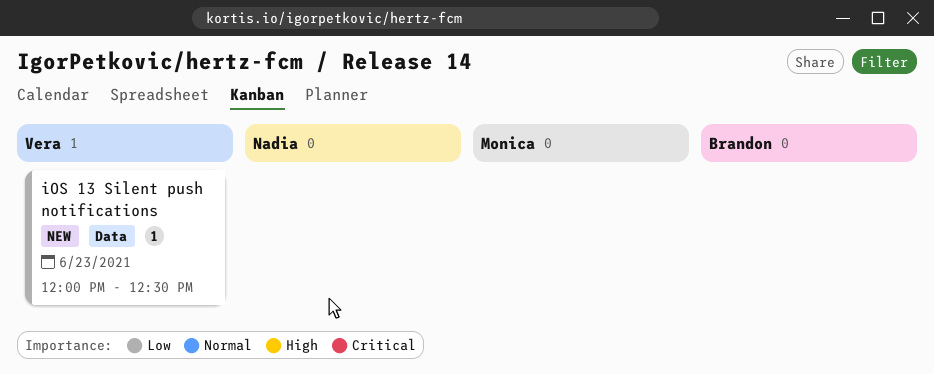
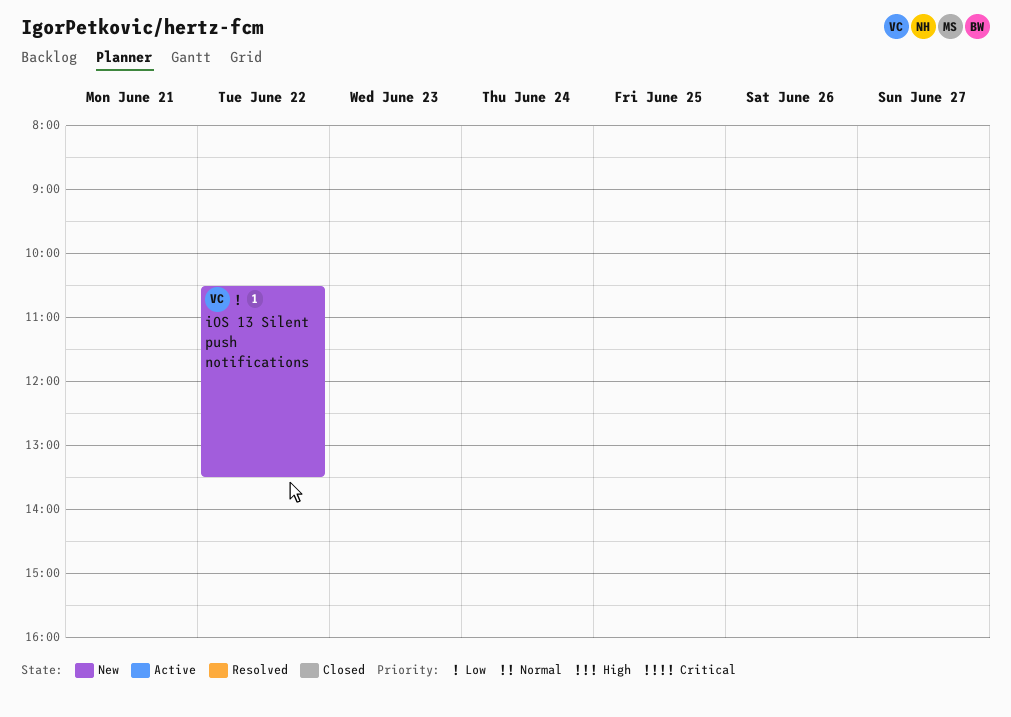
iOS 13 Silent push notifications, day: Jun 23 -> Jun 22
iOS 13 Silent push notifications, begins: 12:00 -> 10:30
iOS 13 Silent push notifications, ends: 12:30 -> 13:30

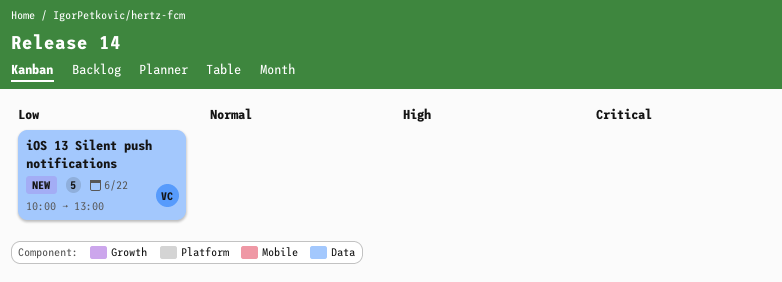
iOS 13 Silent push notifications, estimate: 1 -> 5
iOS 13 Silent push notifications, begins: 10:30 -> 10:00
iOS 13 Silent push notifications, ends: 13:30 -> 13:00

